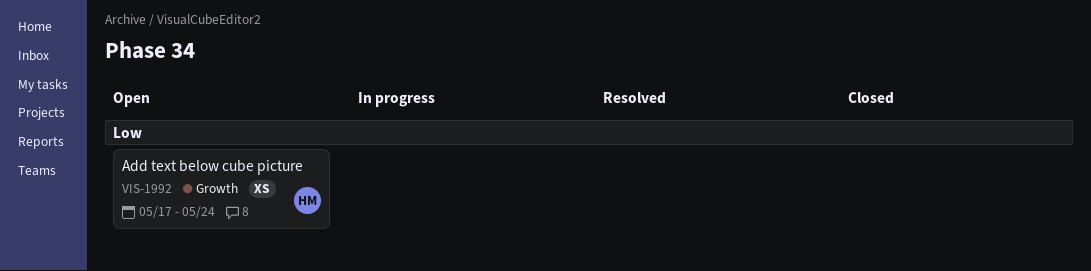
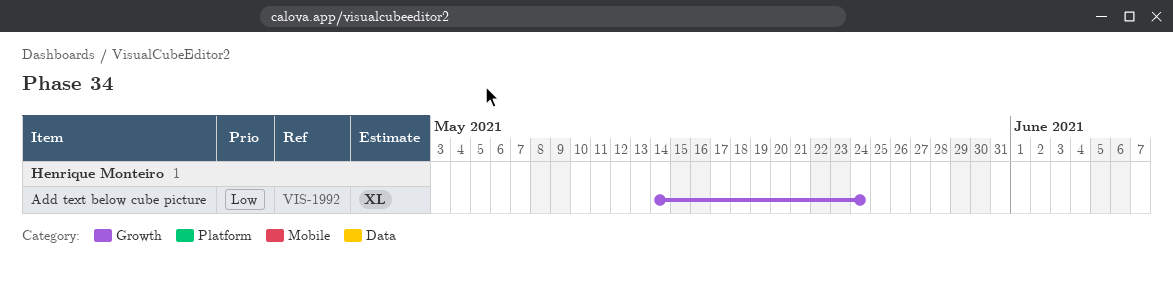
VIS-1992, estimate: XS -> XL
VIS-1992, start: May 17 -> May 14

